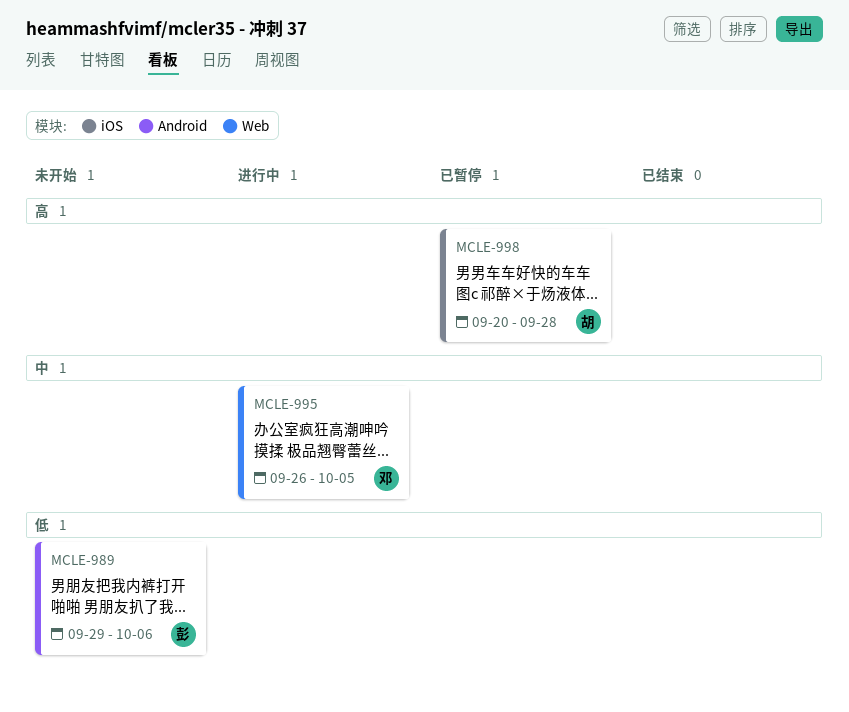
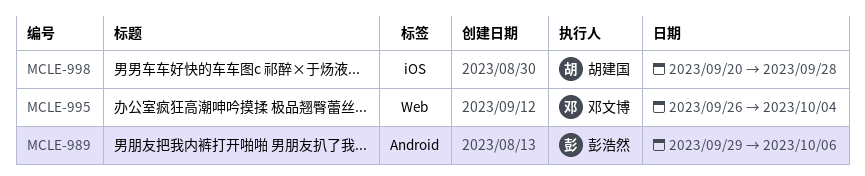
MCLE-995, due: Oct 5 -> Oct 4

